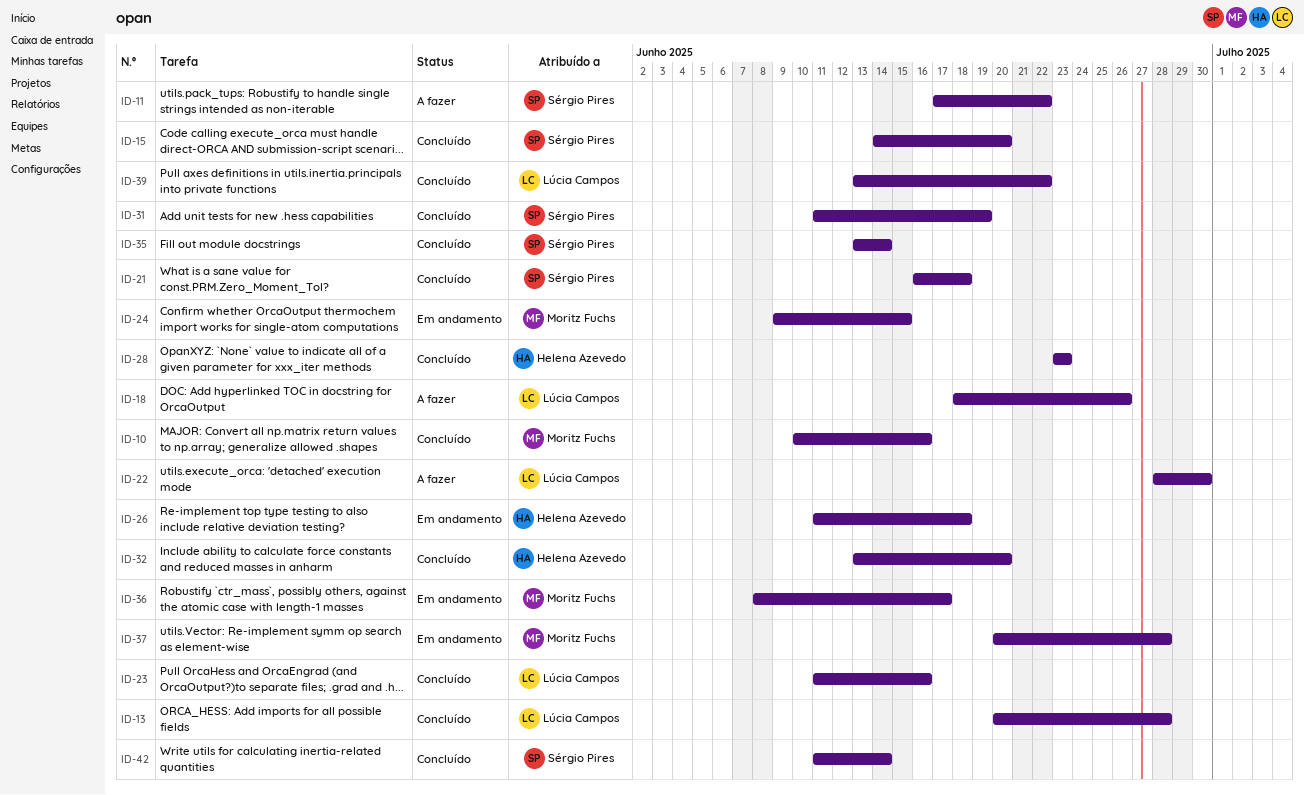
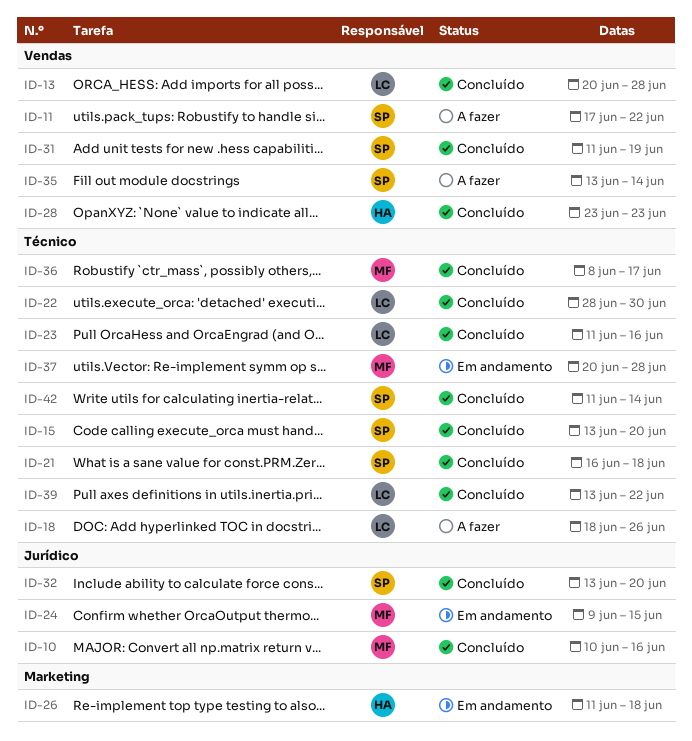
ID-15, start: Jun 14 -> Jun 13
ID-22, status: A fazer -> Concluído
ID-32, owner: Helena Azevedo -> Sérgio Pires
ID-35, status: Concluído -> A fazer
ID-36, status: Em andamento -> Concluído

